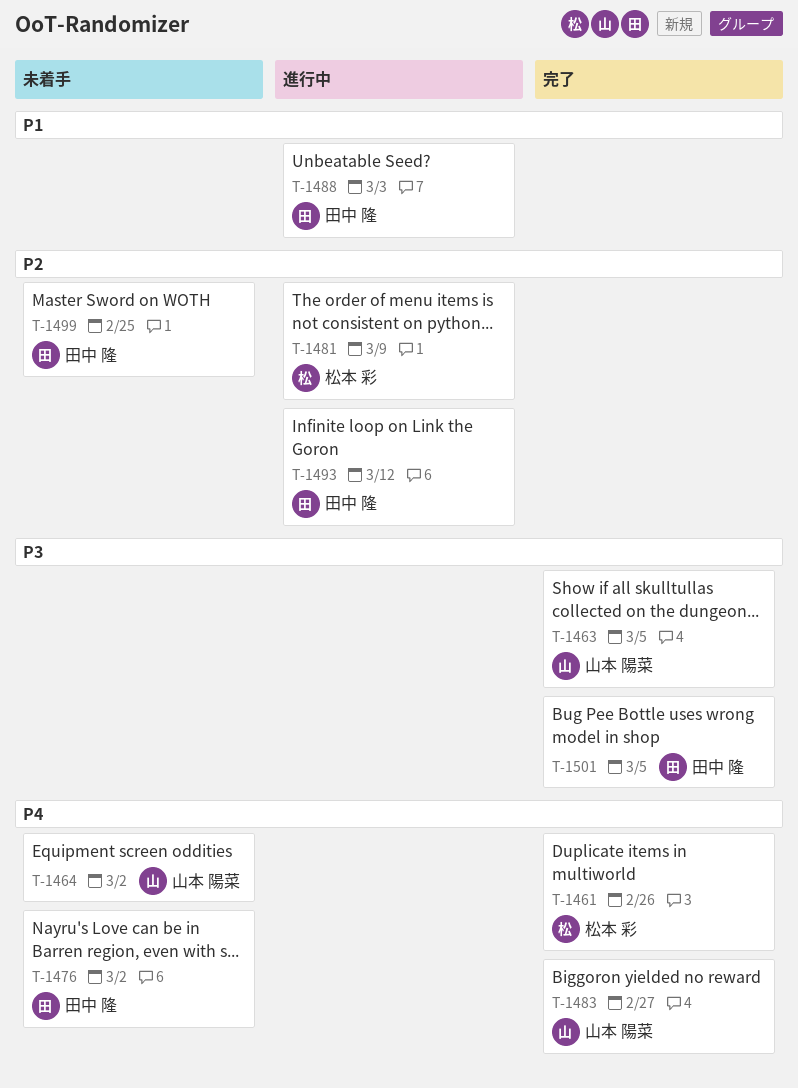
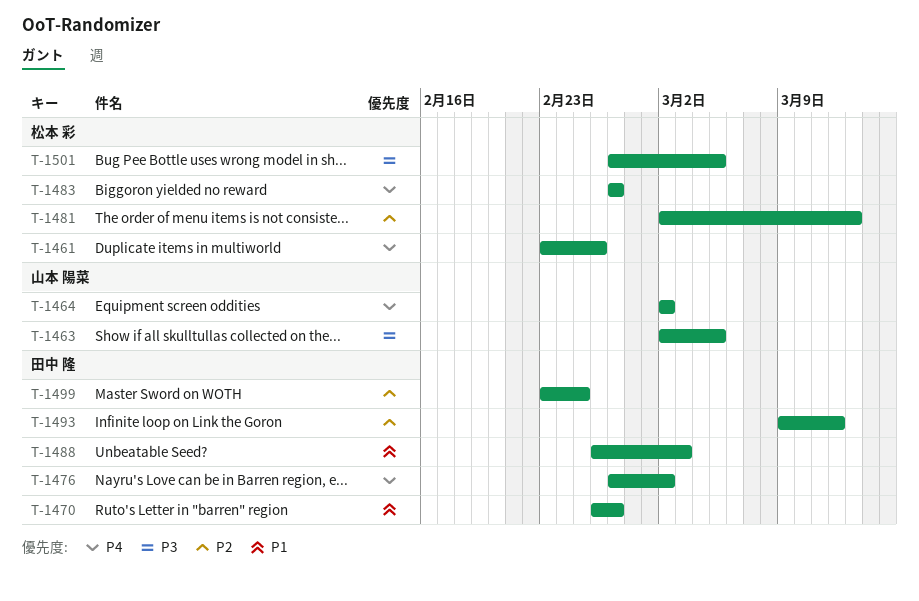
T-1470: none -> present
T-1481, due: Mar 9 -> Mar 13
T-1483, owner: 山本 陽菜 -> 松本 彩
T-1501, owner: 田中 隆 -> 松本 彩

